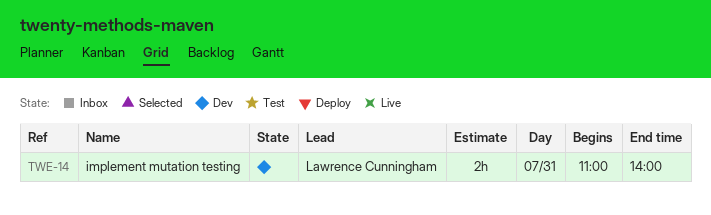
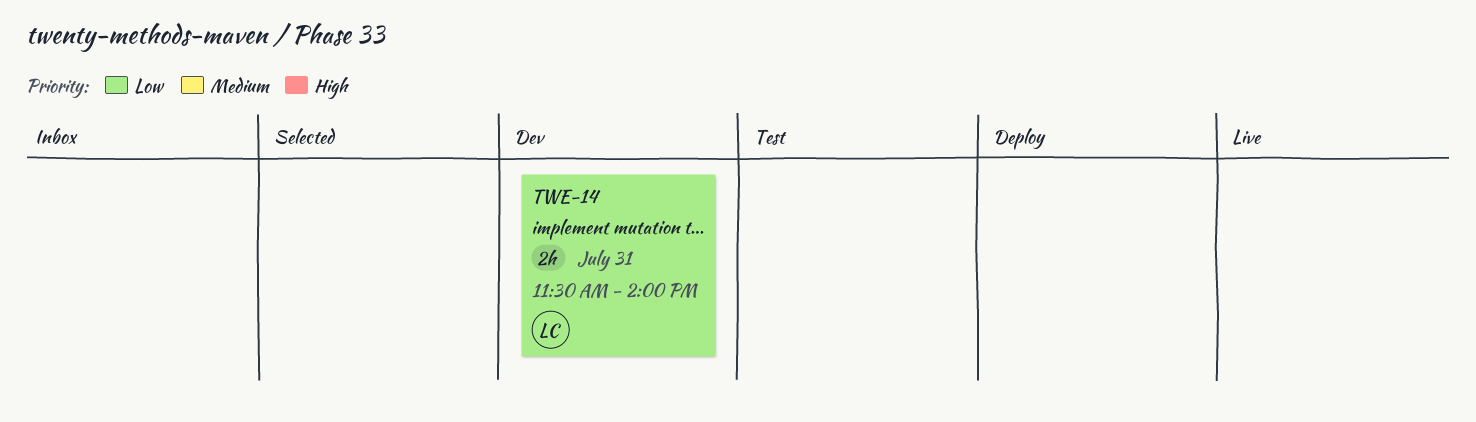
TWE-14, begins: 11:00 -> 11:30

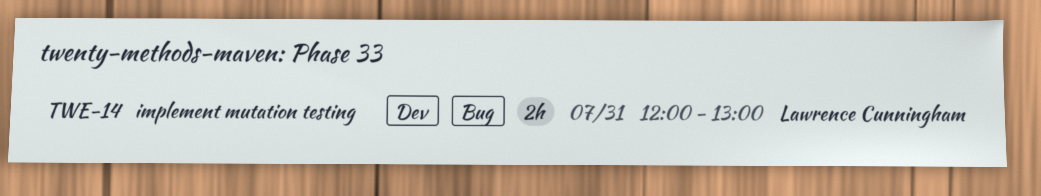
TWE-14, begins: 11:30 -> 12:00
TWE-14, ends: 14:00 -> 13:00

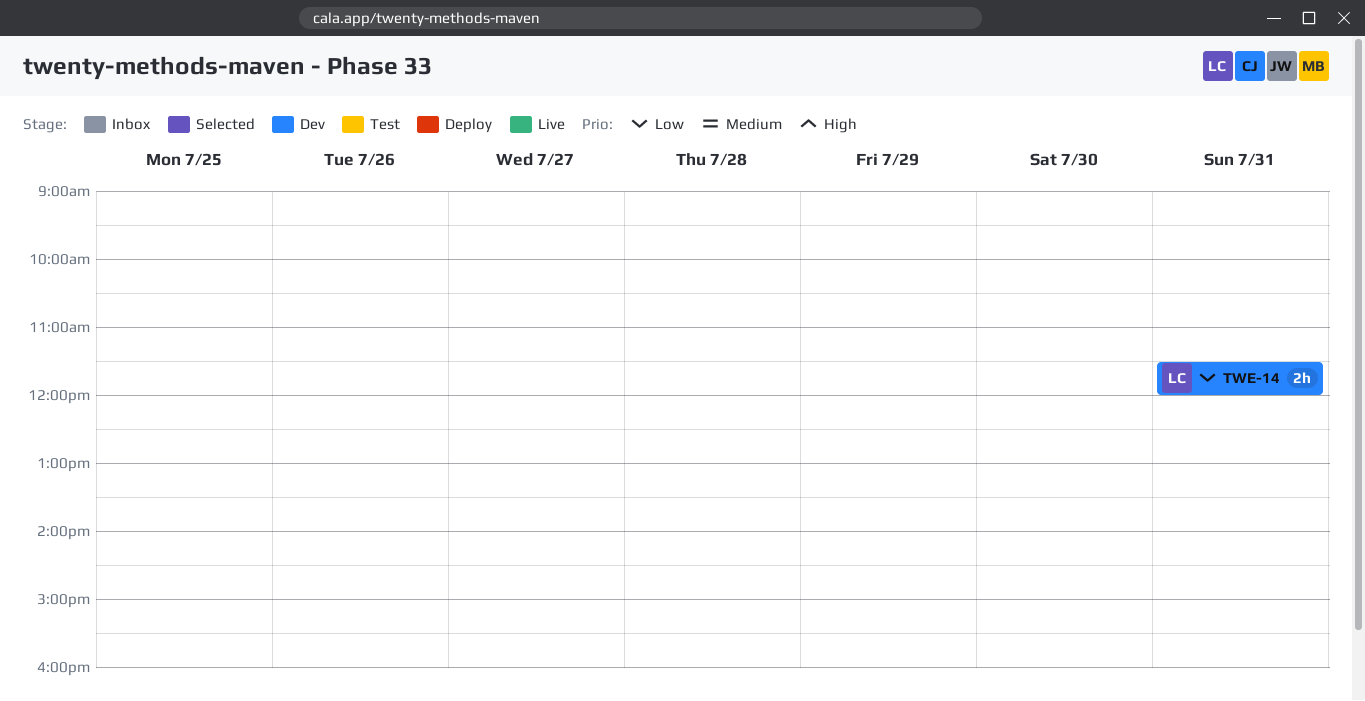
TWE-14, begins: 12:00 -> 11:30
TWE-14, ends: 13:00 -> 12:00

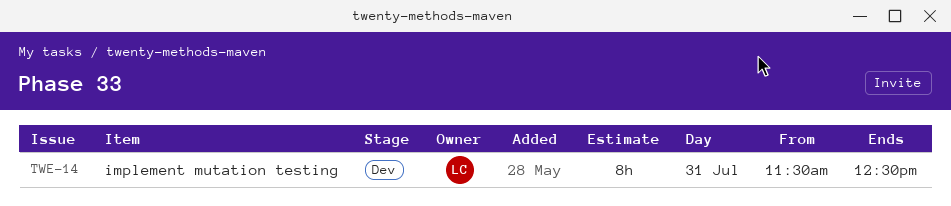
TWE-14, estimate: 2h -> 8h
TWE-14, ends: 12:00 -> 12:30

